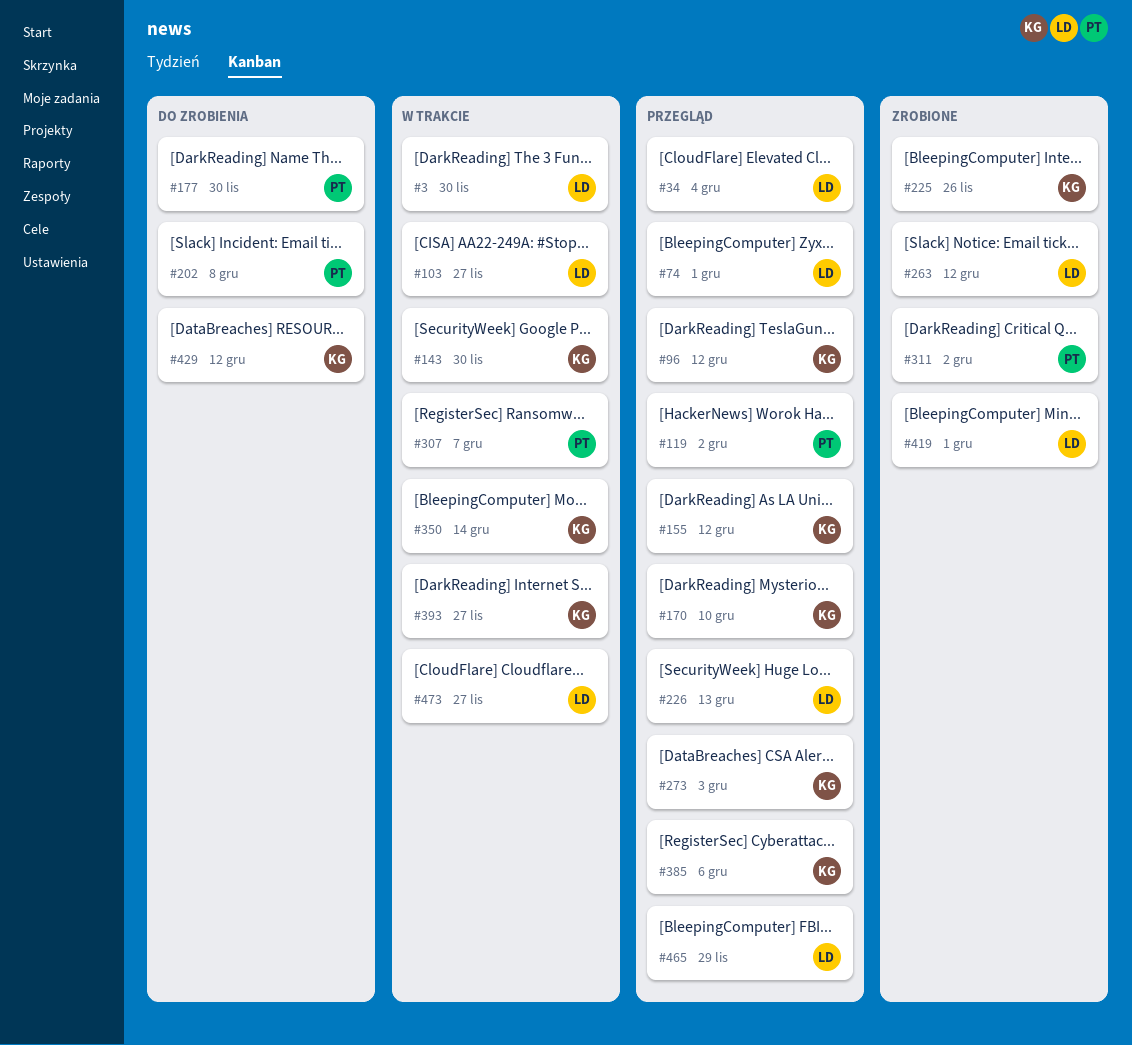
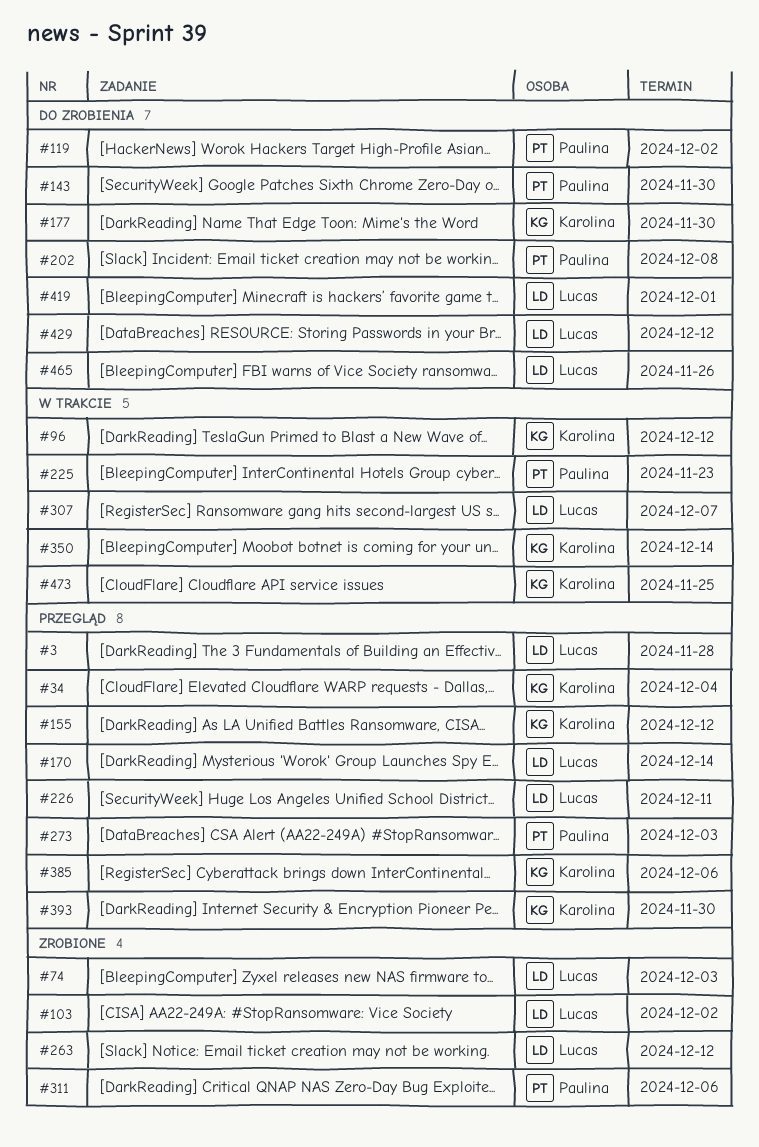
#3, status: W trakcie -> Przegląd
#3, due: Nov 30 -> Nov 28
#34, owner: Lucas -> Karolina
#74, status: Przegląd -> Zrobione
#74, due: Dec 1 -> Dec 3
#96, status: Przegląd -> W trakcie
#103, status: W trakcie -> Zrobione
#103, due: Nov 27 -> Dec 2
#119, status: Przegląd -> Do zrobienia
#143, status: W trakcie -> Do zrobienia
#143, owner: Karolina -> Paulina
#170, owner: Karolina -> Lucas
#170, due: Dec 10 -> Dec 14
#177, owner: Paulina -> Karolina
#225, status: Zrobione -> W trakcie
#225, owner: Karolina -> Paulina
#225, due: Nov 26 -> Nov 23
#226, due: Dec 13 -> Dec 11
#273, owner: Karolina -> Paulina
#307, owner: Paulina -> Lucas
#311, due: Dec 2 -> Dec 6
#393, status: W trakcie -> Przegląd
#393, due: Nov 27 -> Nov 30
#419, status: Zrobione -> Do zrobienia
#429, owner: Karolina -> Lucas
#465, status: Przegląd -> Do zrobienia
#465, due: Nov 29 -> Nov 26
#473, owner: Lucas -> Karolina
#473, due: Nov 27 -> Nov 25

